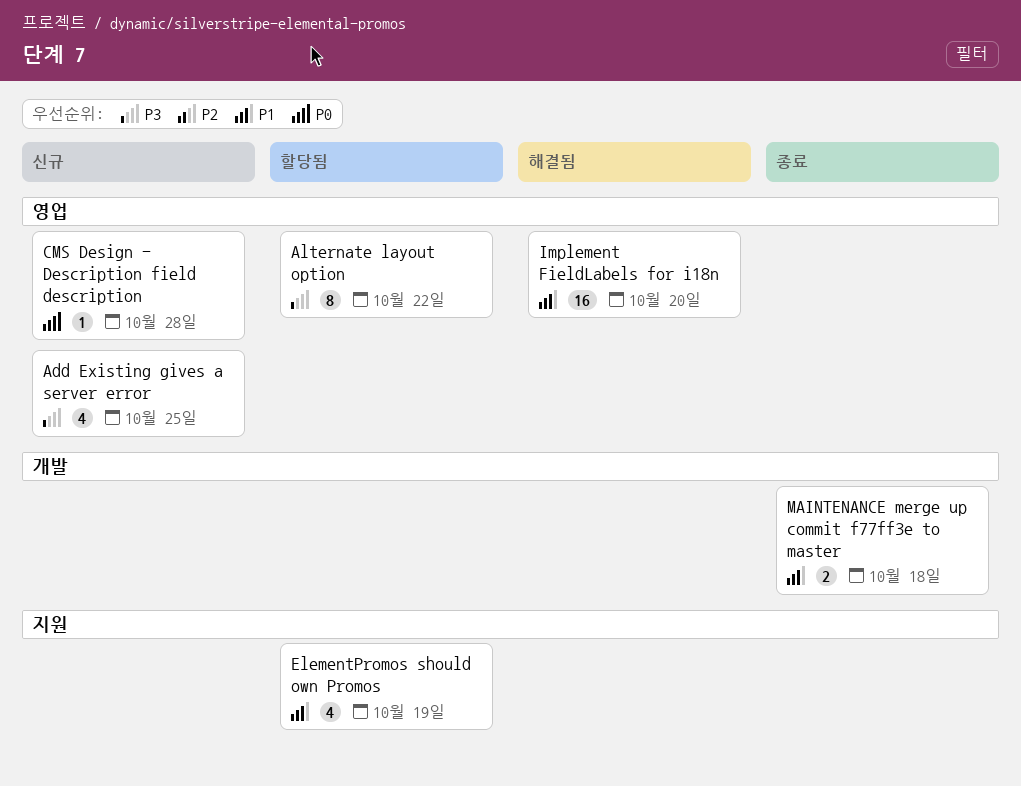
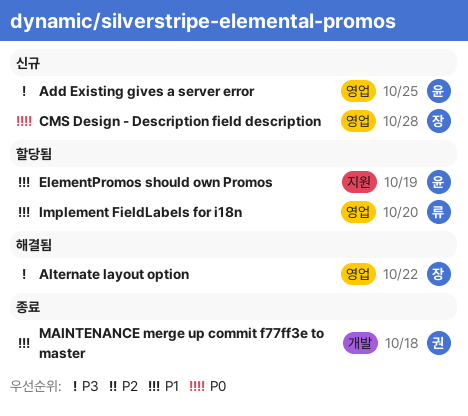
Alternate layout option, status: 할당됨 -> 해결됨
Implement FieldLabels for i18n, status: 해결됨 -> 할당됨

